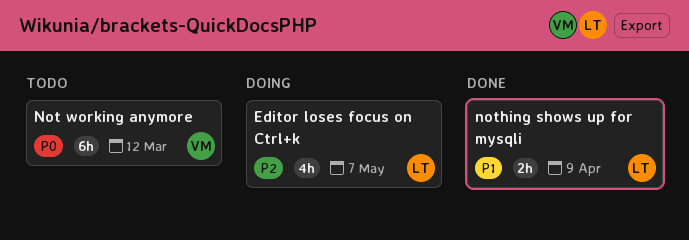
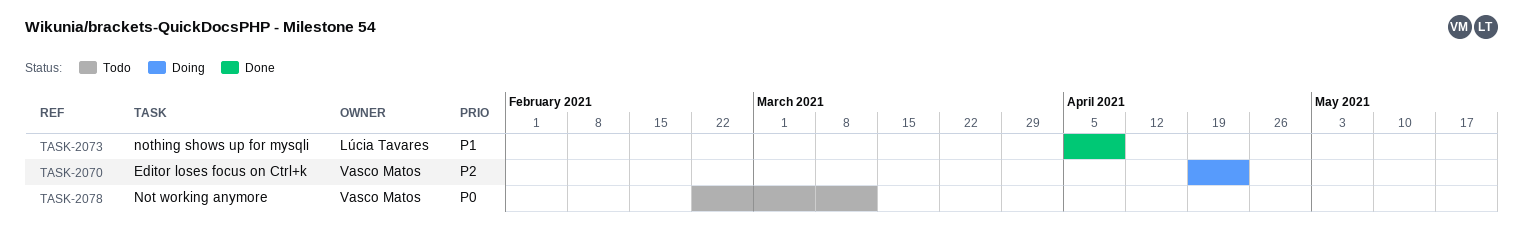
Editor loses focus on Ctrl+k, owner: Lúcia Tavares -> Vasco Matos
Editor loses focus on Ctrl+k, due: May 7 -> Apr 23

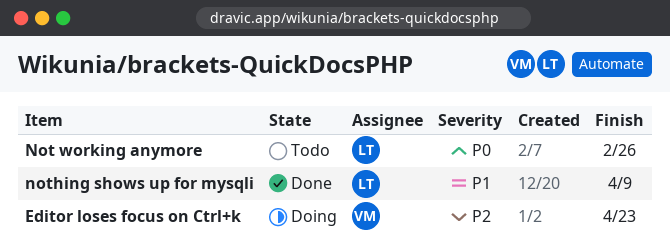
Not working anymore, owner: Vasco Matos -> Lúcia Tavares
Not working anymore, due: Mar 12 -> Feb 26

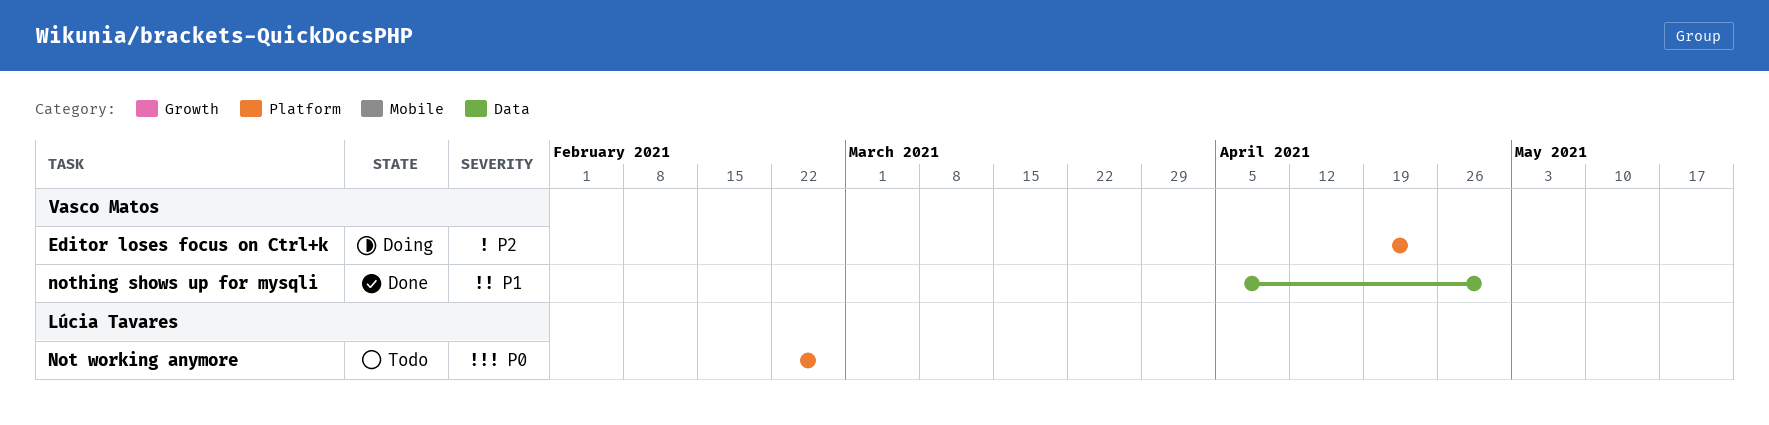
nothing shows up for mysqli, owner: Lúcia Tavares -> Vasco Matos
nothing shows up for mysqli, due: Apr 9 -> Apr 30

